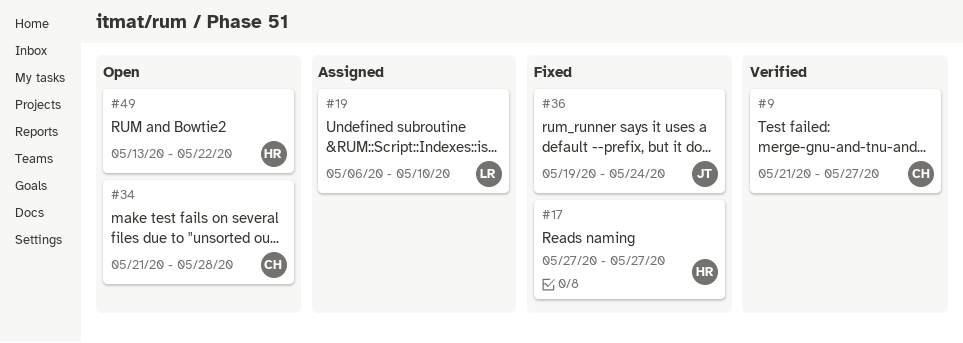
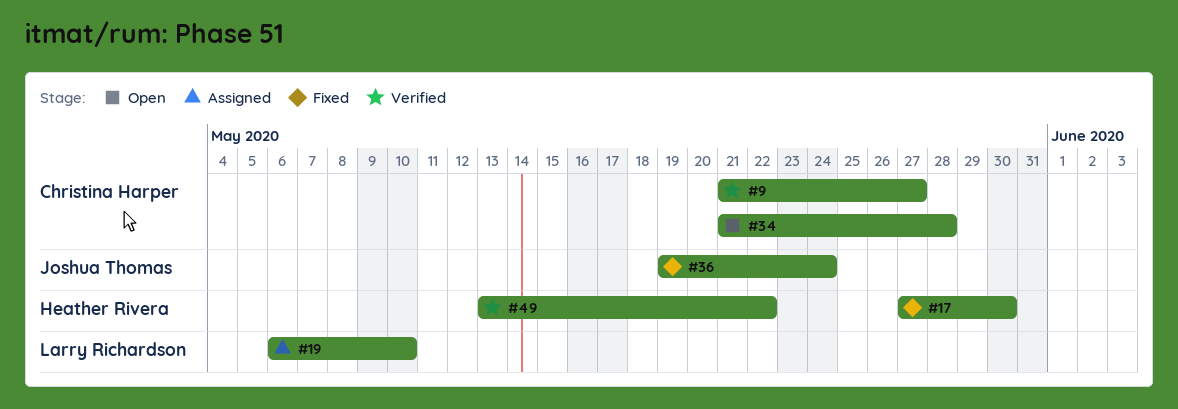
#17, due: May 27 -> May 30
#49, status: Open -> Verified

